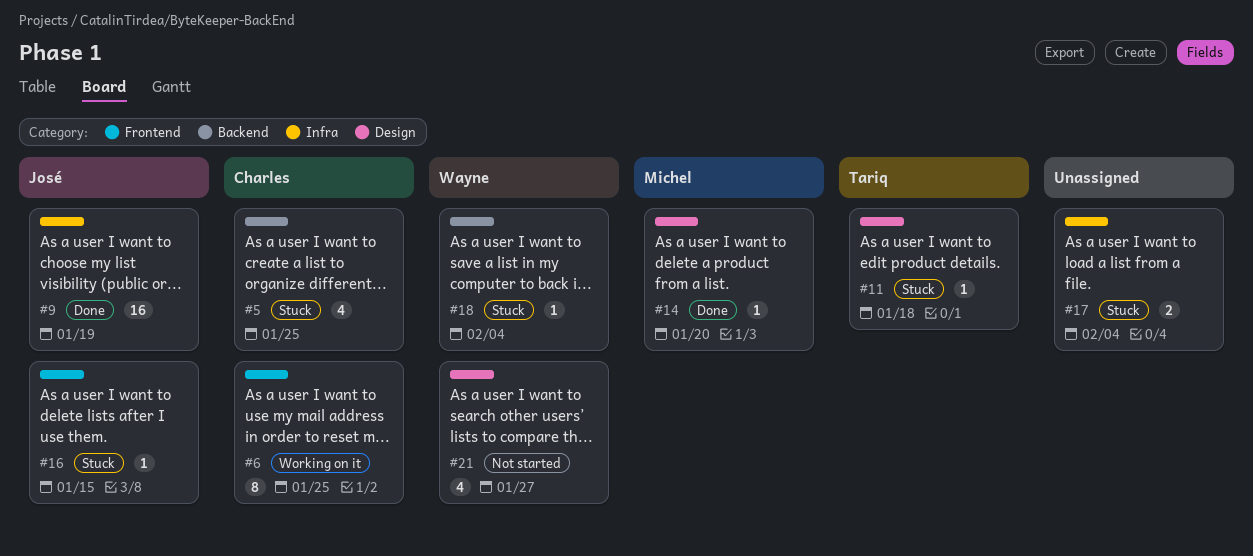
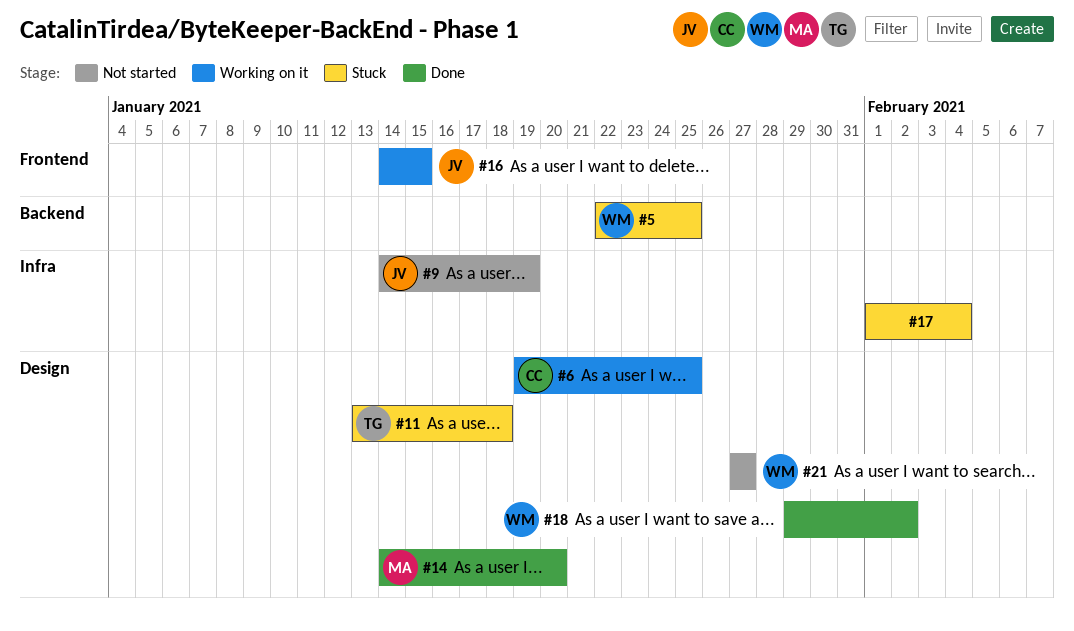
#5, owner: Charles -> Wayne
#6, label: Frontend -> Design
#9, status: Done -> Not started
#16, status: Stuck -> Working on it
#18, status: Stuck -> Done
#18, label: Backend -> Design
#18, due: Feb 4 -> Feb 2

